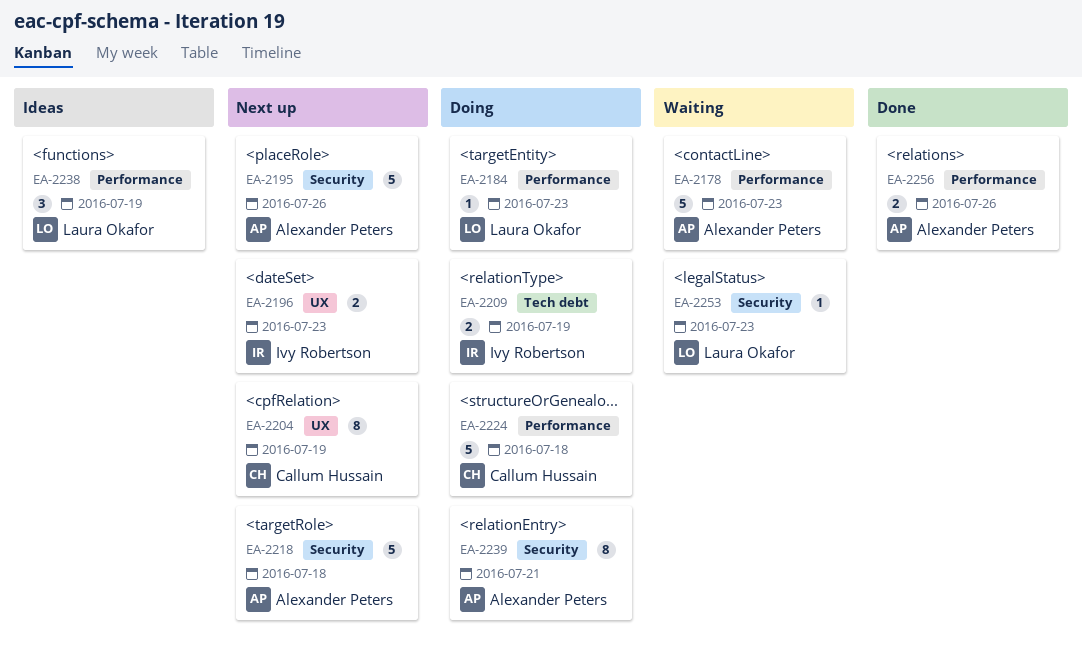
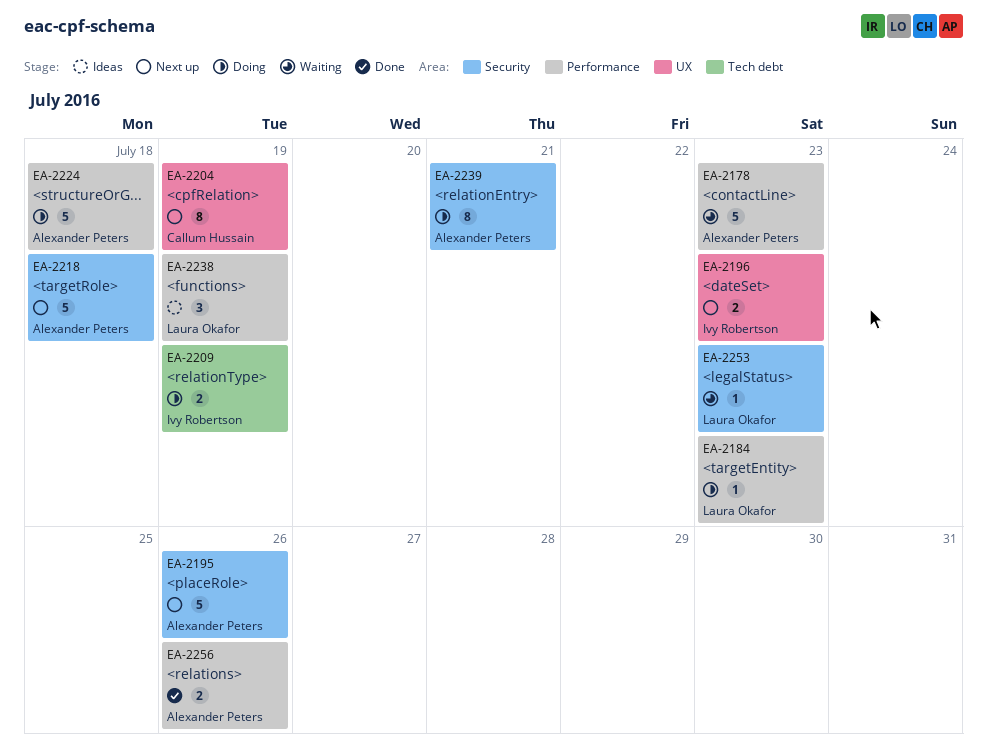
EA-2224, owner: Callum Hussain -> Alexander Peters

